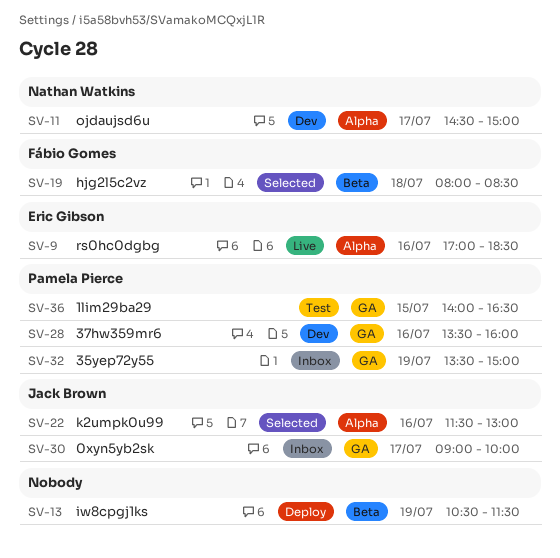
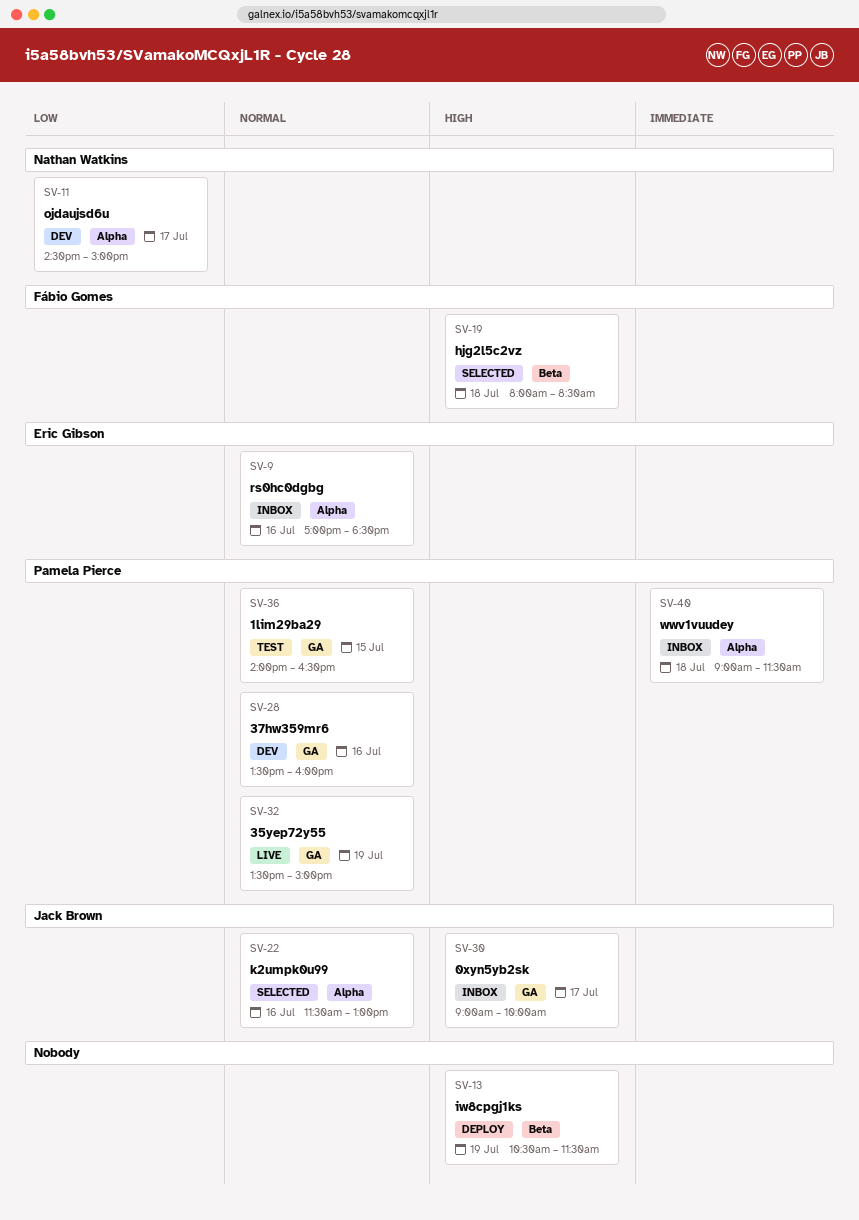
SV-9, status: Live -> Inbox
SV-32, status: Inbox -> Live
SV-40: none -> present

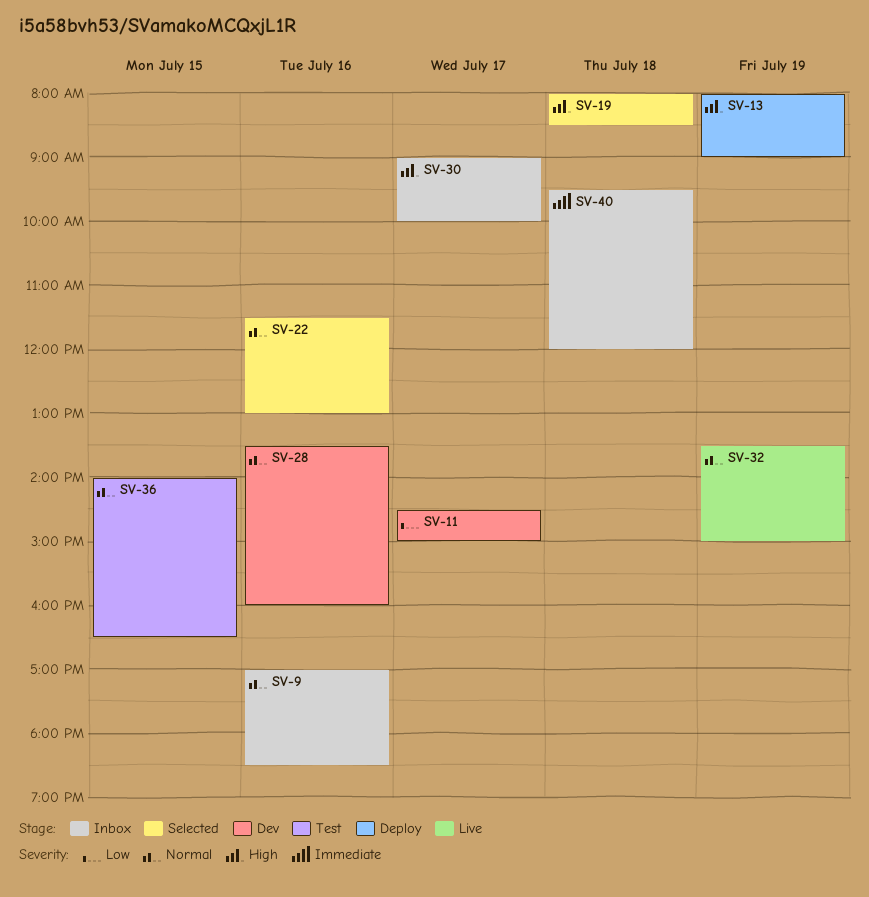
SV-13, begins: 10:30 -> 08:00
SV-13, ends: 11:30 -> 09:00
SV-40, begins: 09:00 -> 09:30
SV-40, ends: 11:30 -> 12:00

